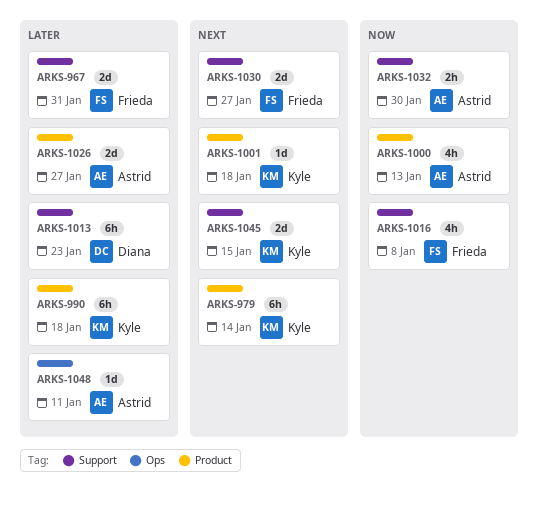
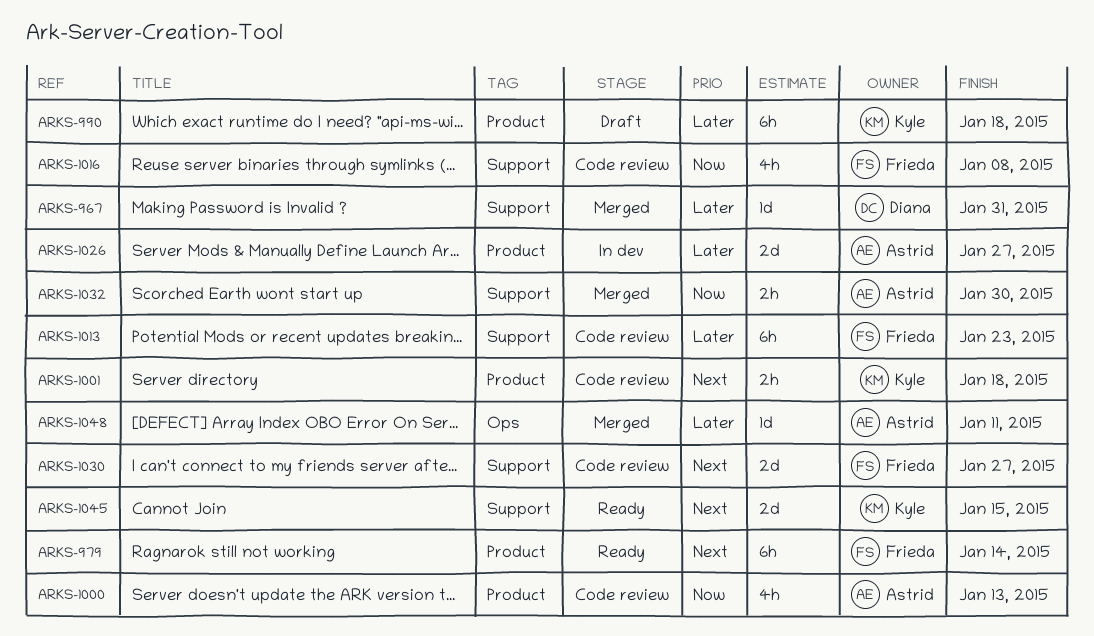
ARKS-967, owner: Frieda -> Diana
ARKS-967, estimate: 2d -> 1d
ARKS-979, owner: Kyle -> Frieda
ARKS-1001, estimate: 1d -> 2h
ARKS-1013, owner: Diana -> Frieda

